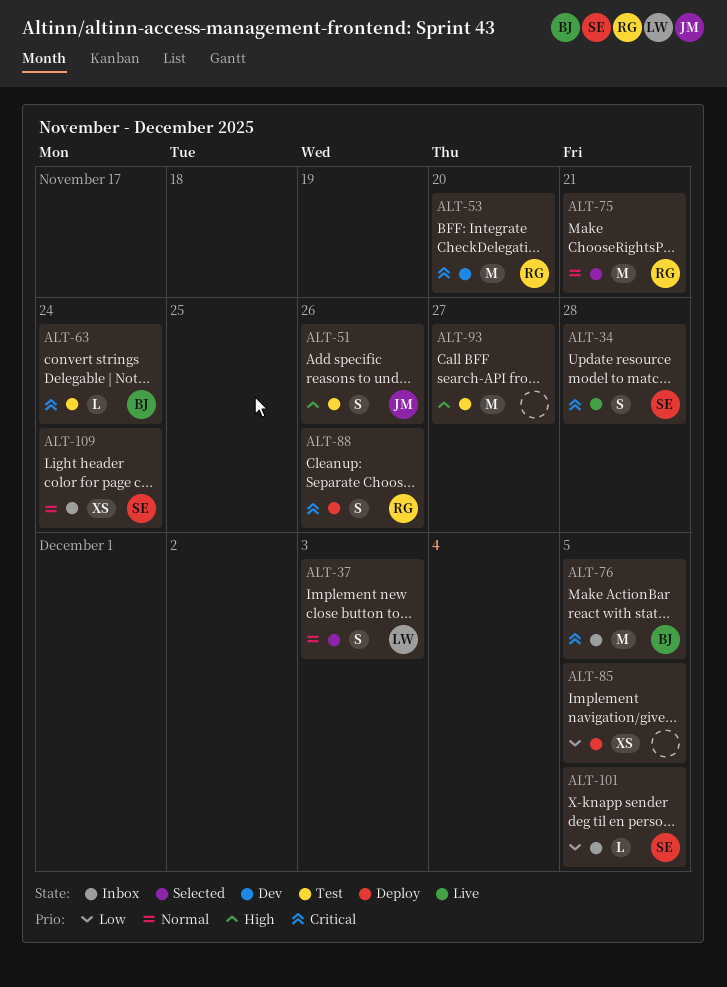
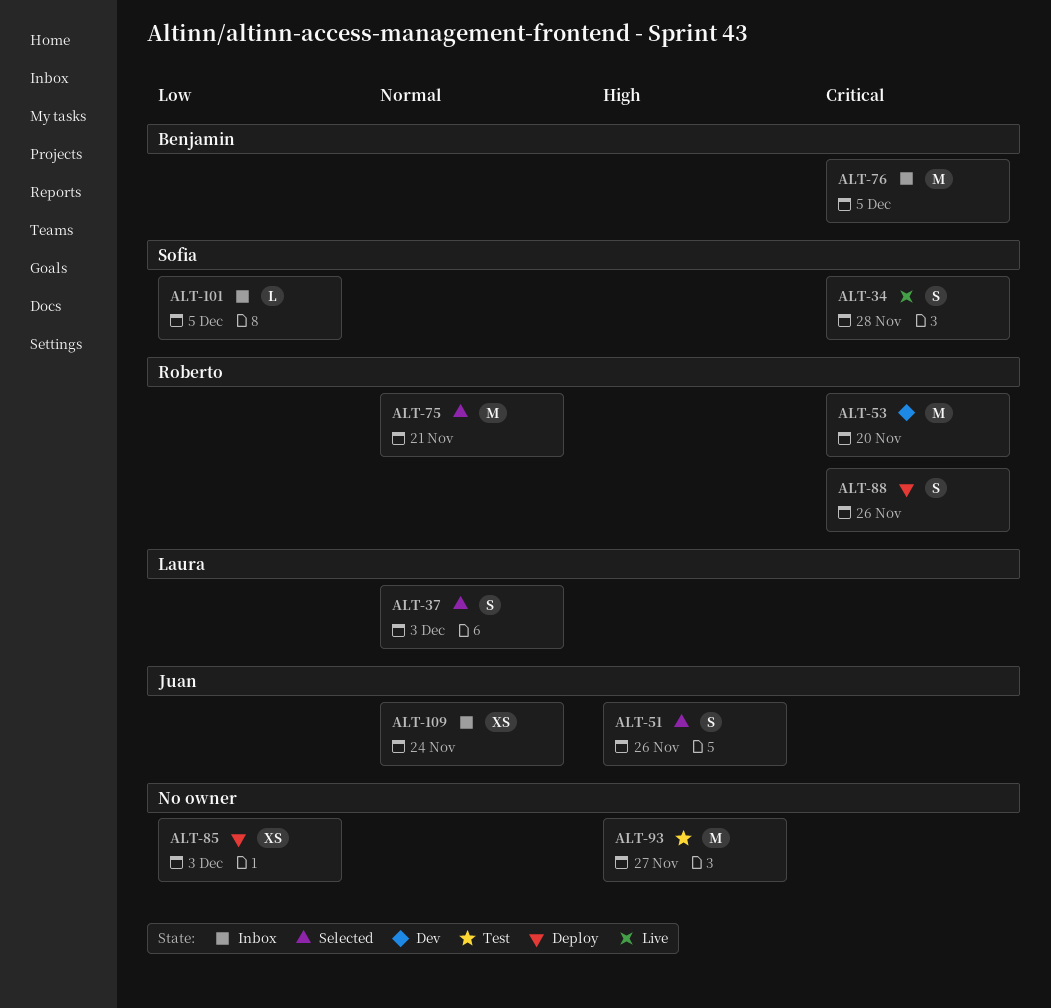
ALT-51, status: Test -> Selected
ALT-63: present -> none
ALT-85, due: Dec 5 -> Dec 3
ALT-109, owner: Sofia -> Juan

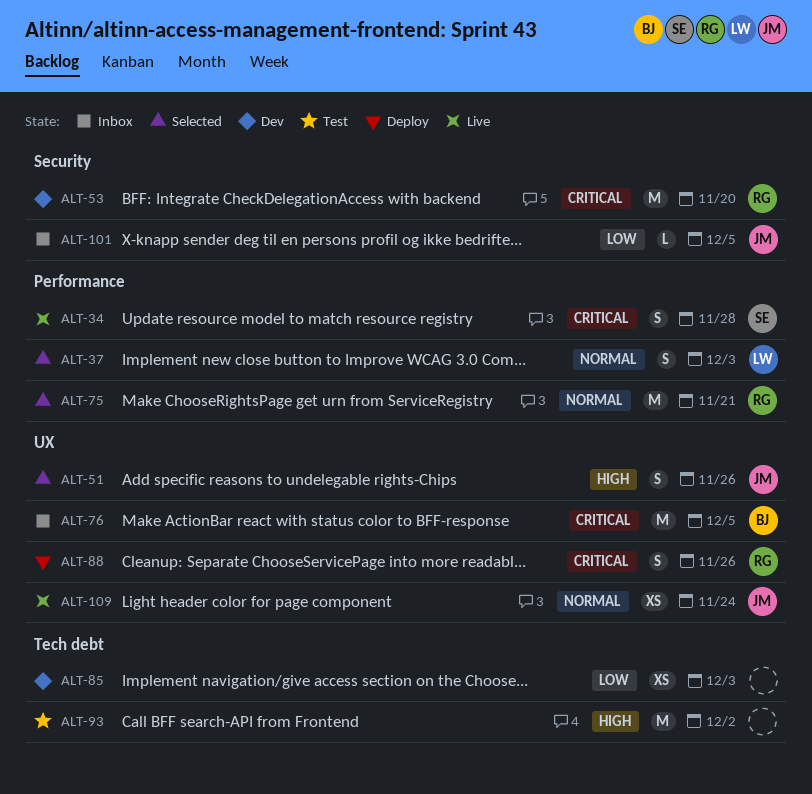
ALT-85, status: Deploy -> Dev
ALT-93, due: Nov 27 -> Dec 2
ALT-101, owner: Sofia -> Juan
ALT-109, status: Inbox -> Live

